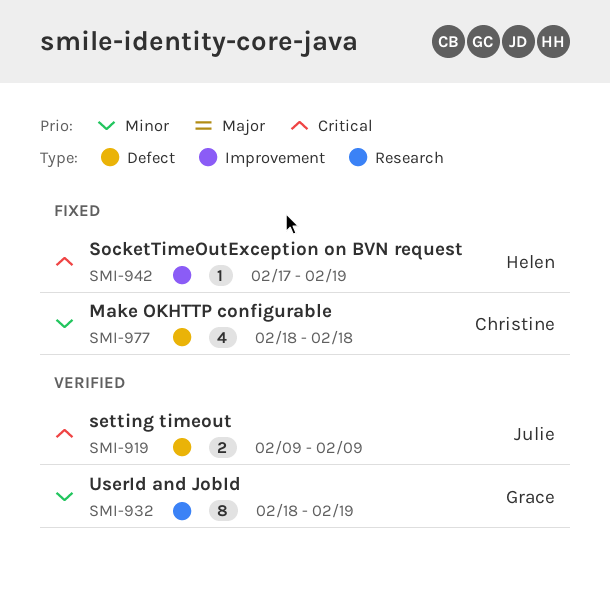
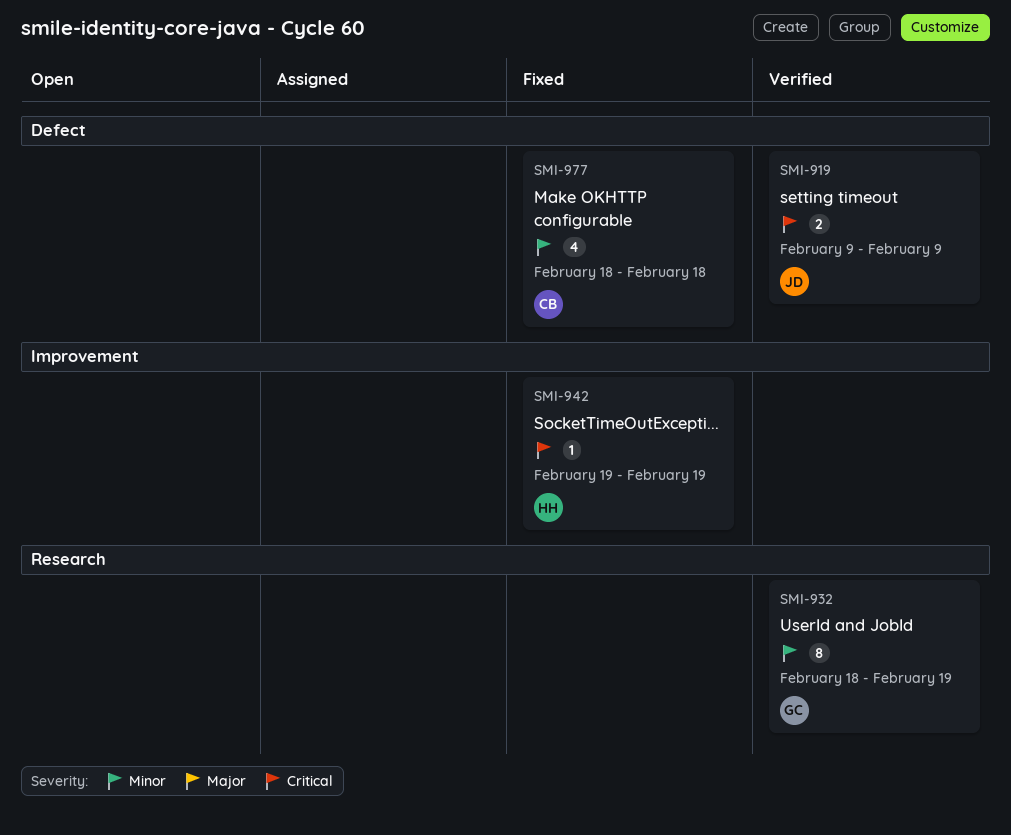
SMI-942, start: Feb 17 -> Feb 19

